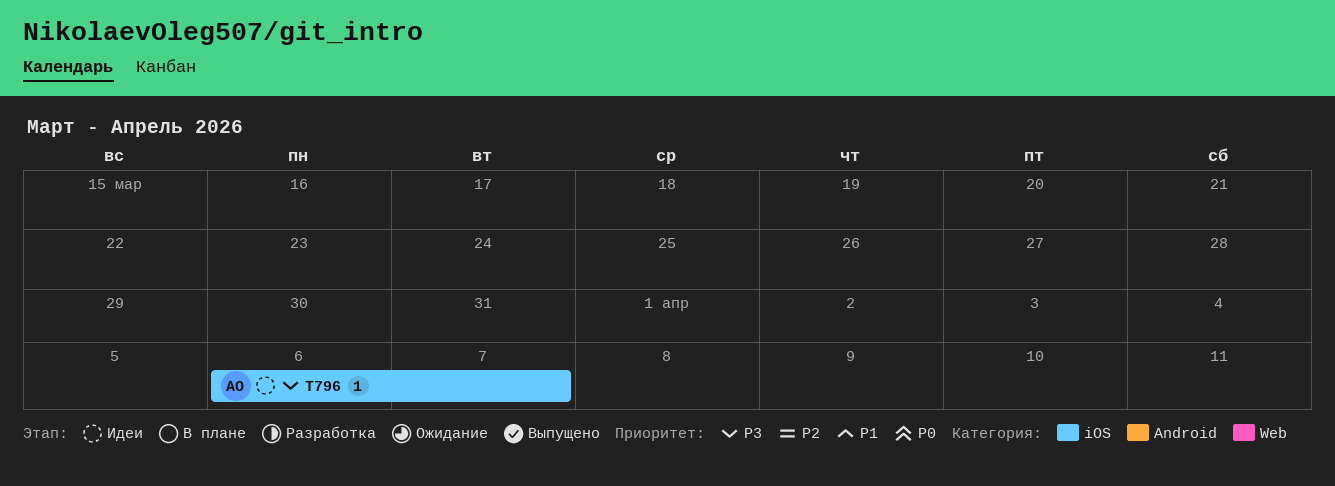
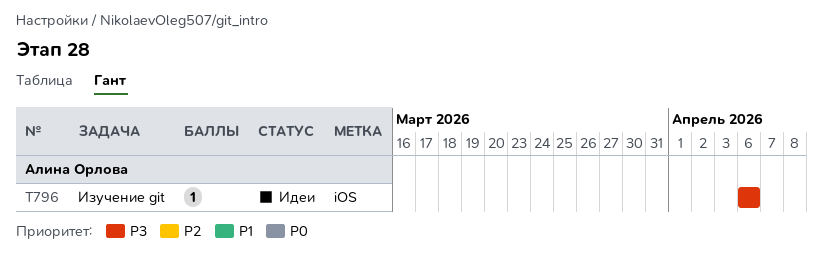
T796, due: Apr 7 -> Apr 6

